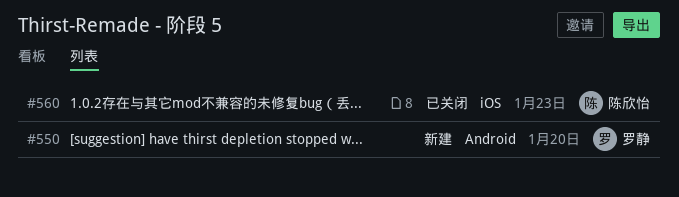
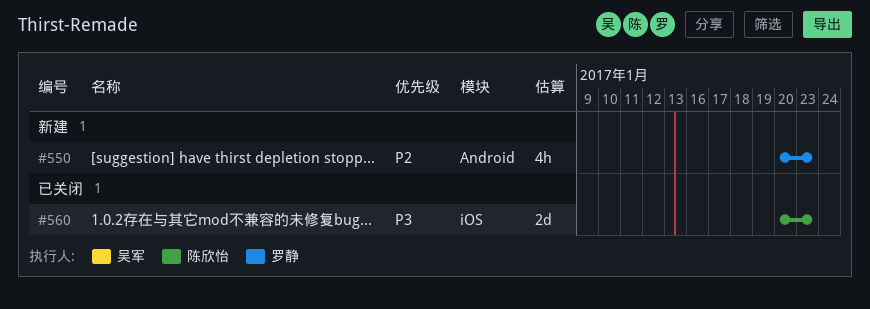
#550, due: Jan 20 -> Jan 23

